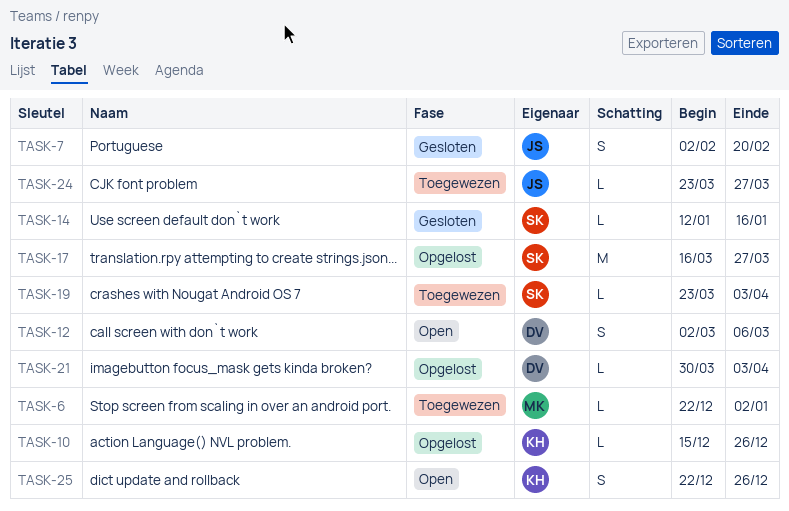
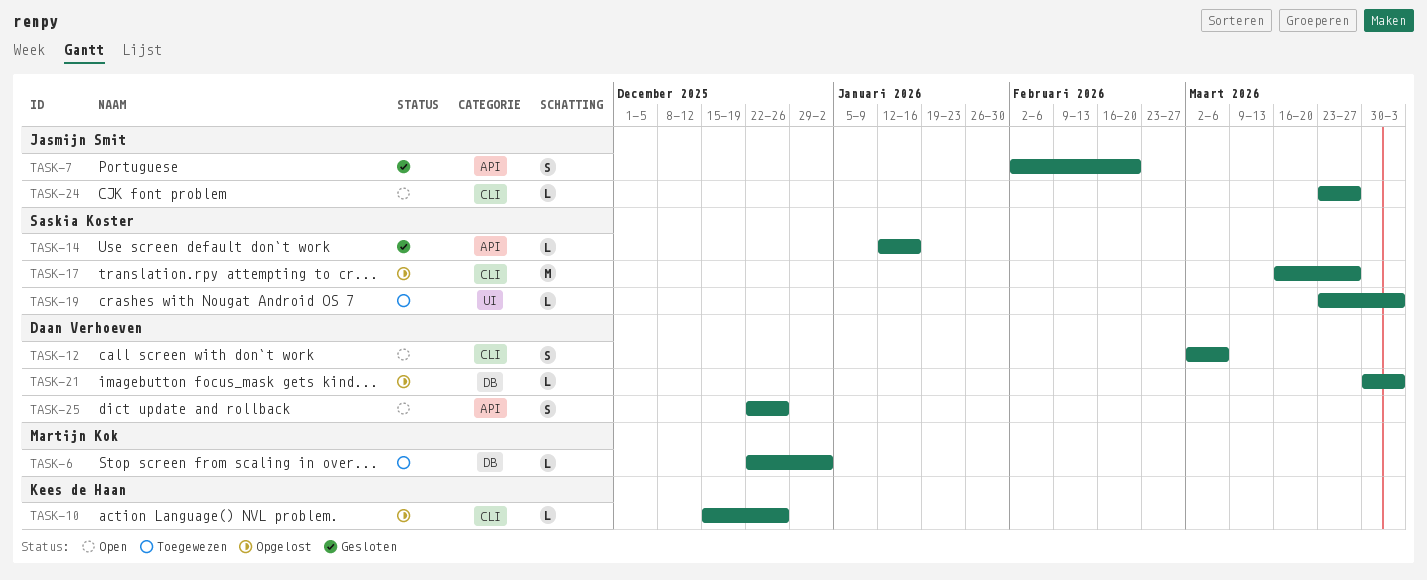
TASK-24, status: Toegewezen -> Open
TASK-25, owner: Kees de Haan -> Daan Verhoeven

